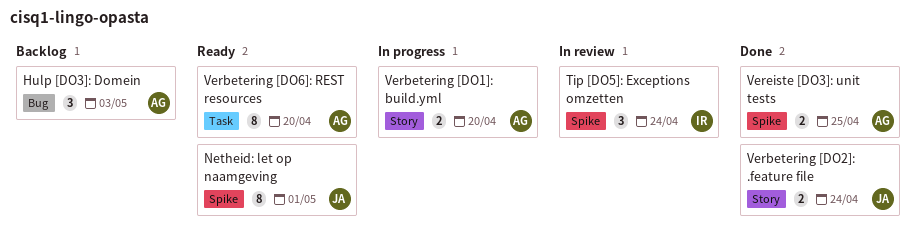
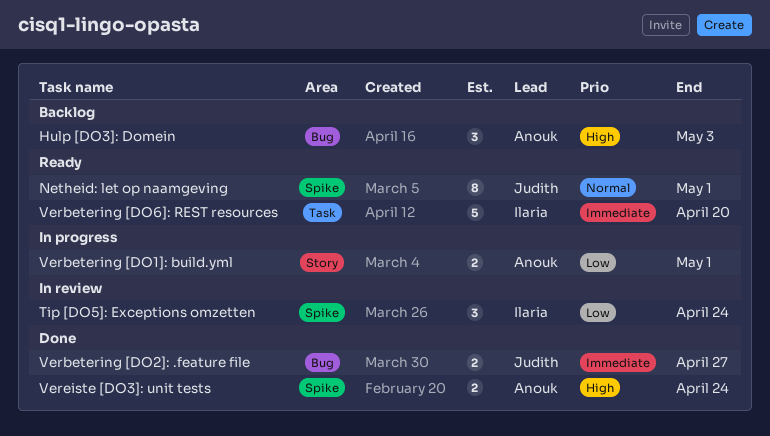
Verbetering [DO1]: build.yml, due: Apr 20 -> May 1
Verbetering [DO2]: .feature file, label: Story -> Bug
Verbetering [DO2]: .feature file, due: Apr 24 -> Apr 27
Verbetering [DO6]: REST resources, owner: Anouk -> Ilaria
Verbetering [DO6]: REST resources, estimate: 8 -> 5
Vereiste [DO3]: unit tests, due: Apr 25 -> Apr 24

